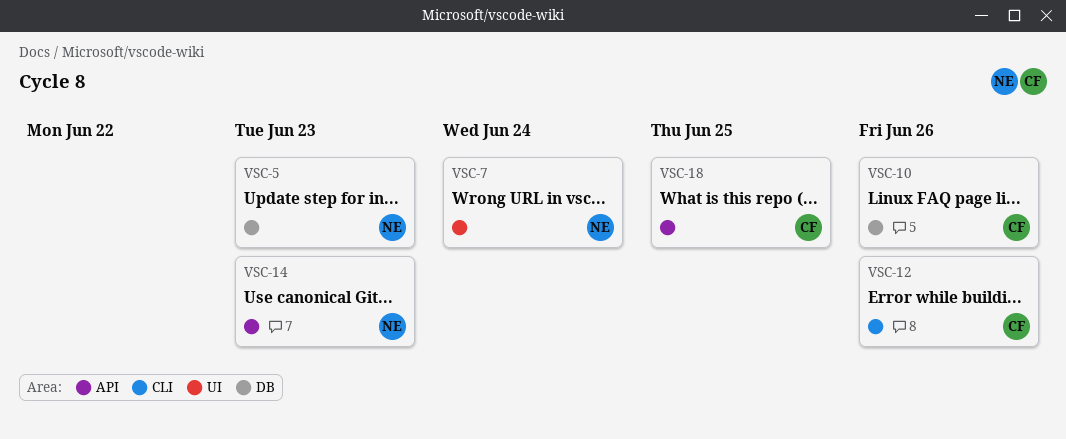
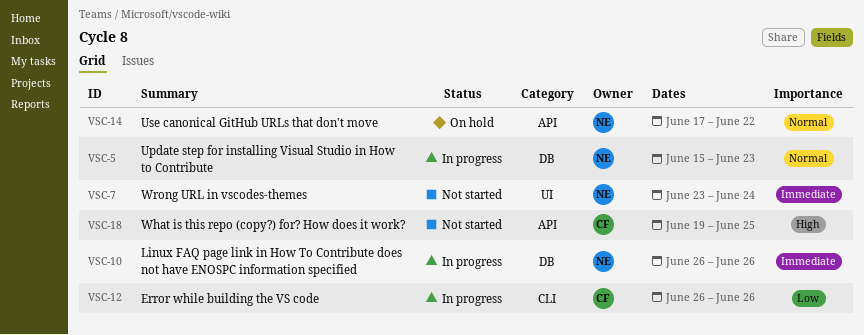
VSC-10, owner: CF -> NE
VSC-14, due: Jun 23 -> Jun 22

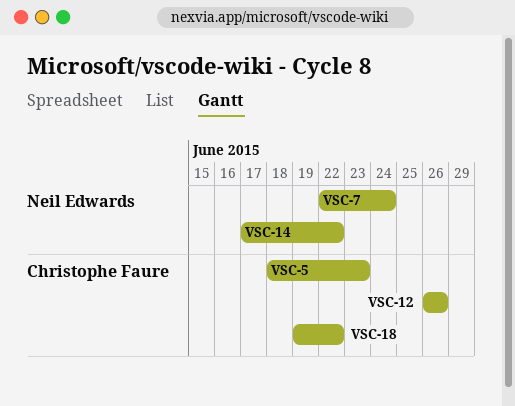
VSC-5, owner: Neil Edwards -> Christophe Faure
VSC-5, start: Jun 15 -> Jun 18
VSC-7, start: Jun 23 -> Jun 22
VSC-10: present -> none
VSC-18, due: Jun 25 -> Jun 22

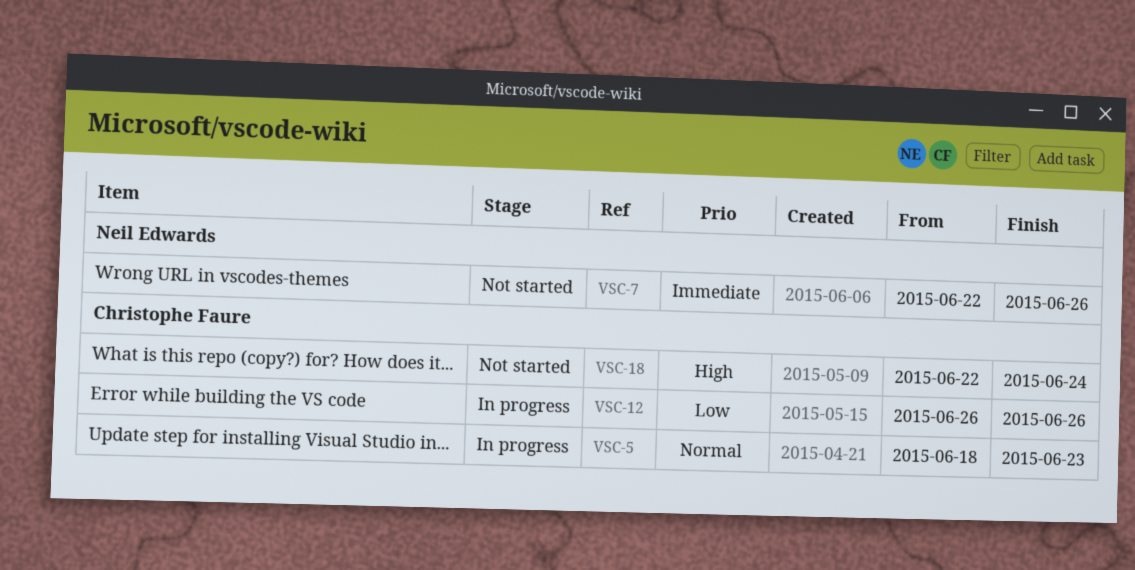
VSC-7, due: Jun 24 -> Jun 26
VSC-14: present -> none
VSC-18, start: Jun 19 -> Jun 22
VSC-18, due: Jun 22 -> Jun 24

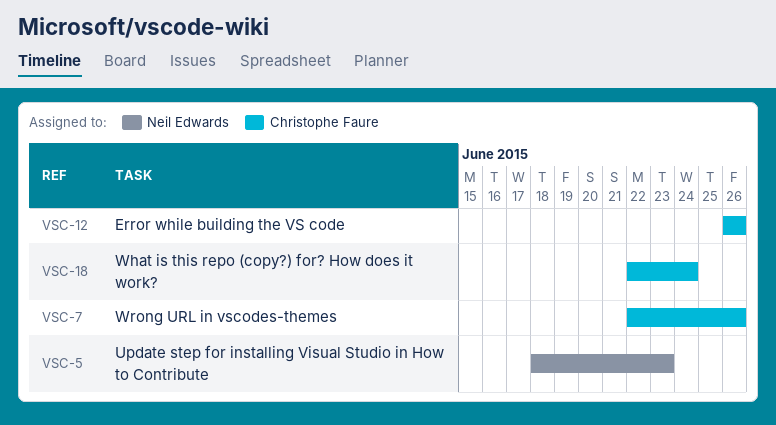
VSC-5, owner: Christophe Faure -> Neil Edwards
VSC-7, owner: Neil Edwards -> Christophe Faure

